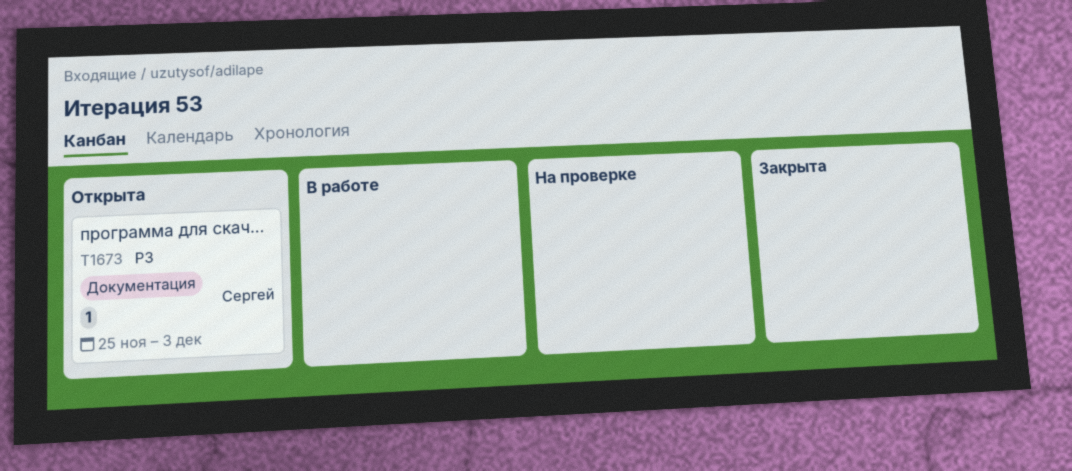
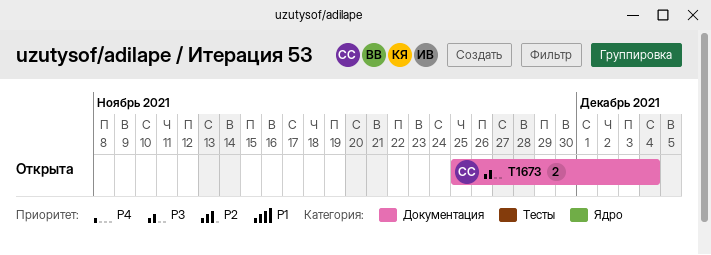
T1673, estimate: 1 -> 2
T1673, due: Dec 3 -> Dec 4

